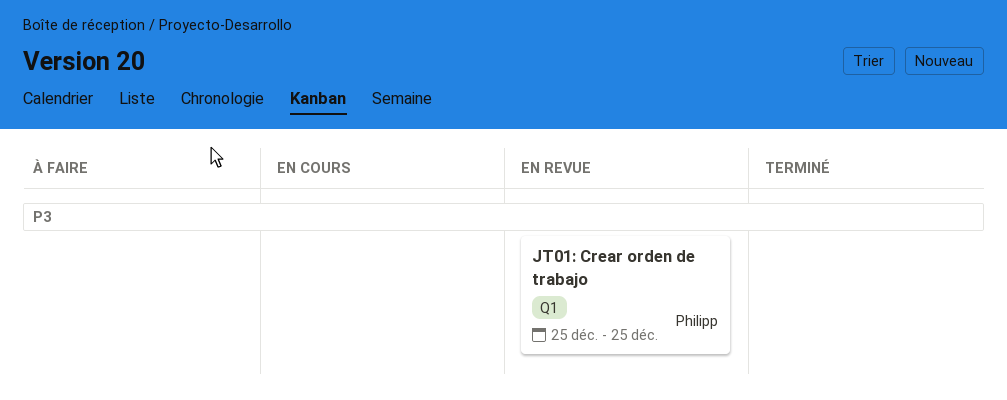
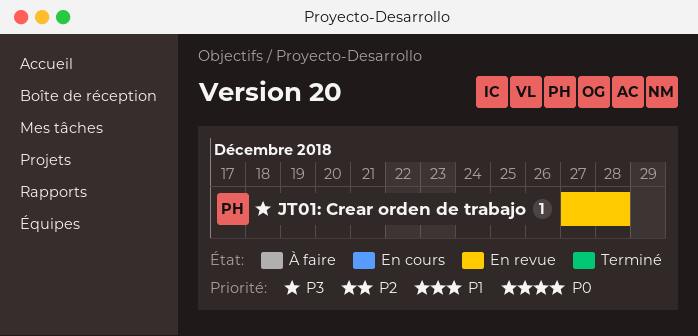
JT01: Crear orden de trabajo, start: Dec 25 -> Dec 27
JT01: Crear orden de trabajo, due: Dec 25 -> Dec 28

